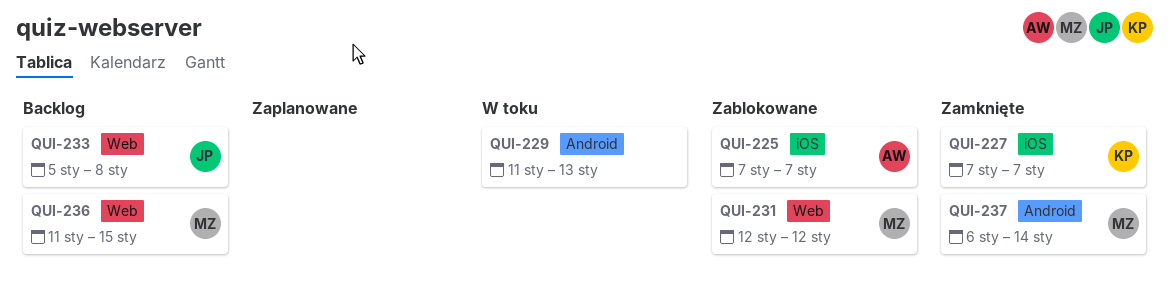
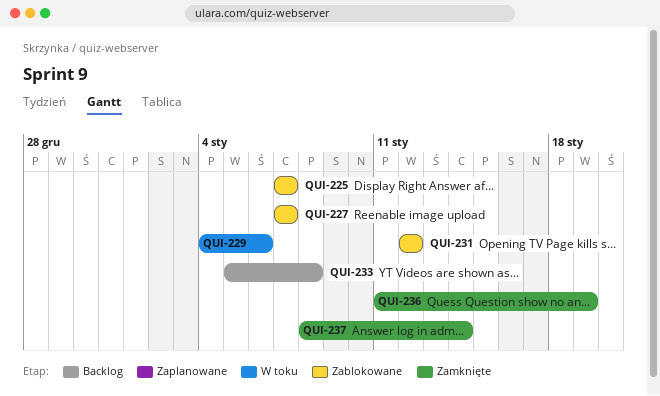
QUI-227, status: Zamknięte -> Zablokowane
QUI-229, start: Jan 11 -> Jan 4
QUI-229, due: Jan 13 -> Jan 6
QUI-236, status: Backlog -> Zamknięte
QUI-236, due: Jan 15 -> Jan 19
QUI-237, start: Jan 6 -> Jan 8

